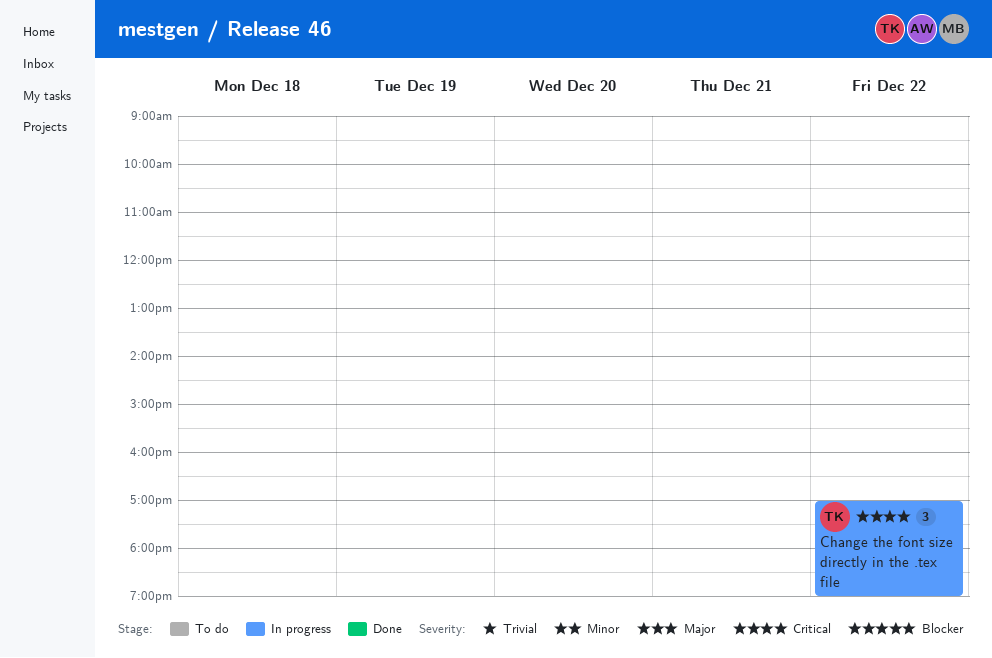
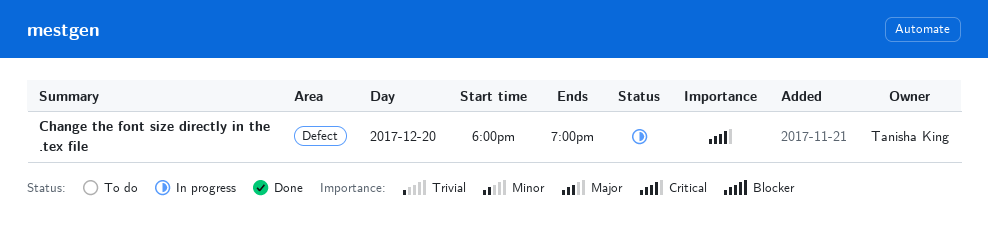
Change the font size directly in the .tex file, day: Dec 22 -> Dec 20
Change the font size directly in the .tex file, begins: 17:00 -> 18:00

